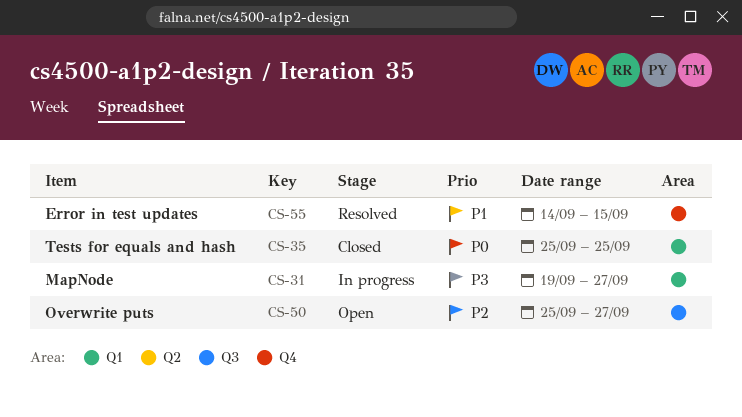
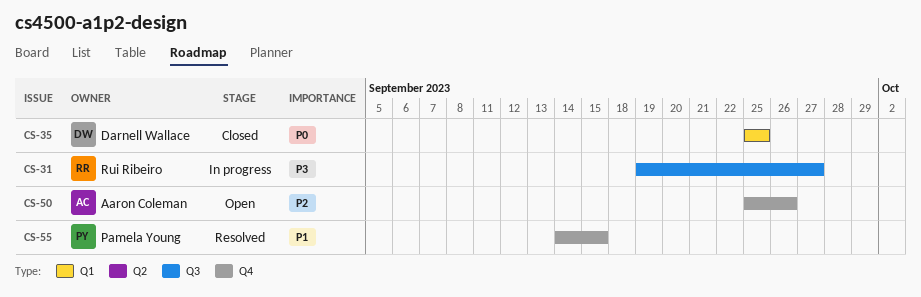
CS-31, label: Q1 -> Q3
CS-50, label: Q3 -> Q4
CS-50, due: Sep 27 -> Sep 26

